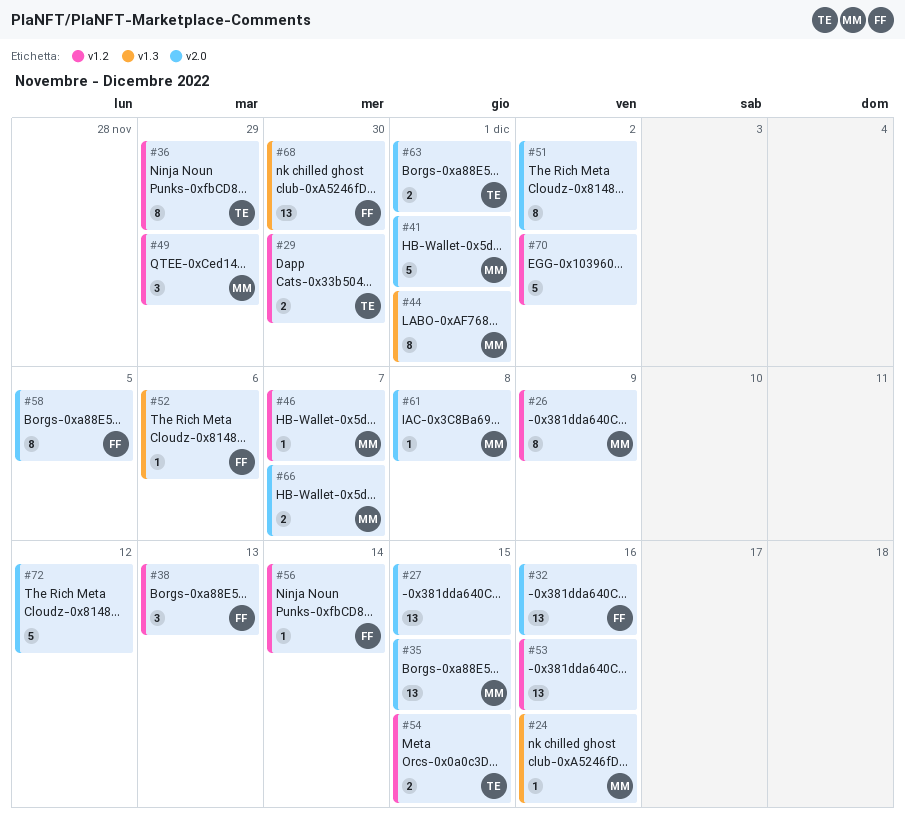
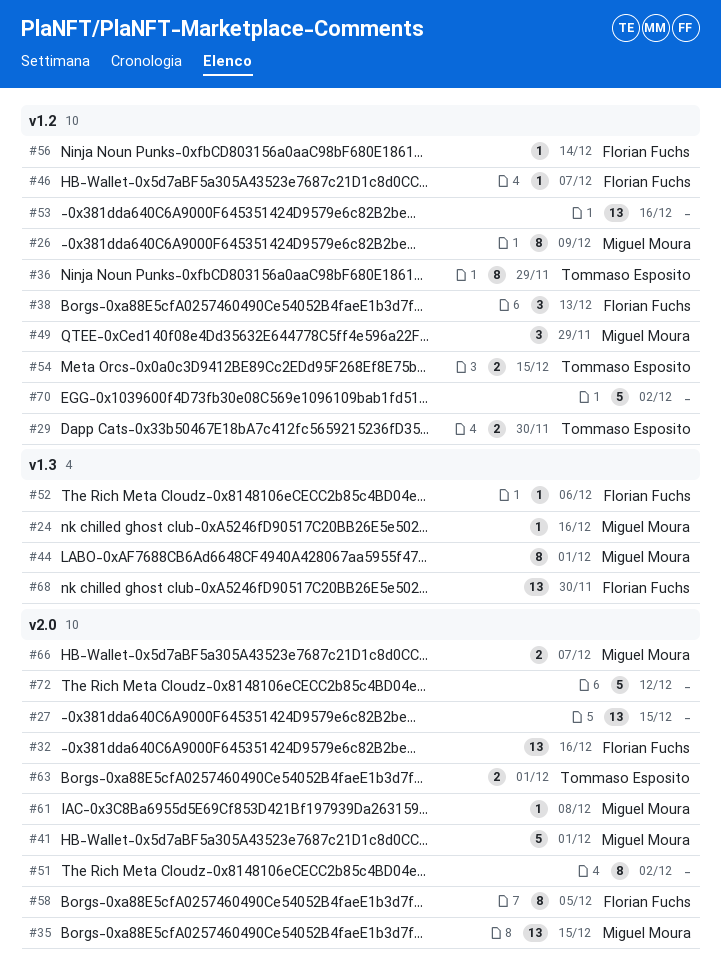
#46, owner: Miguel Moura -> Florian Fuchs

